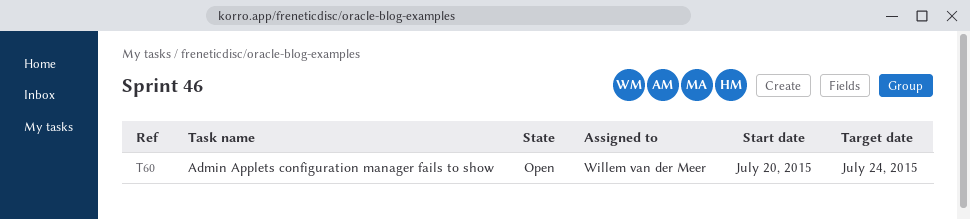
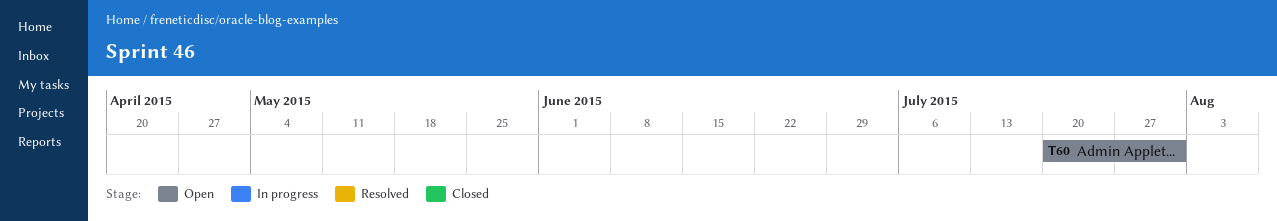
T60, due: Jul 24 -> Jul 31

